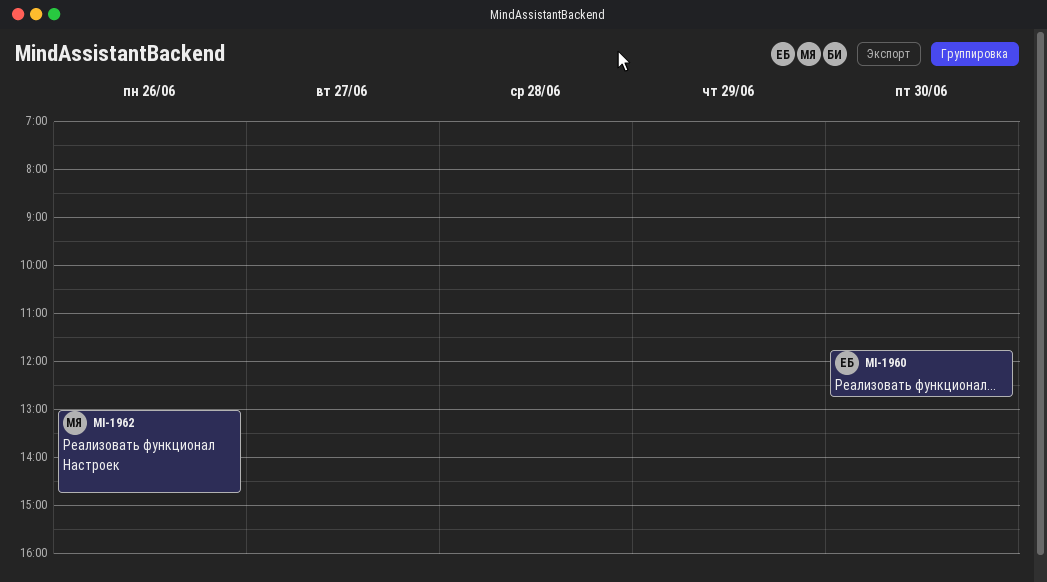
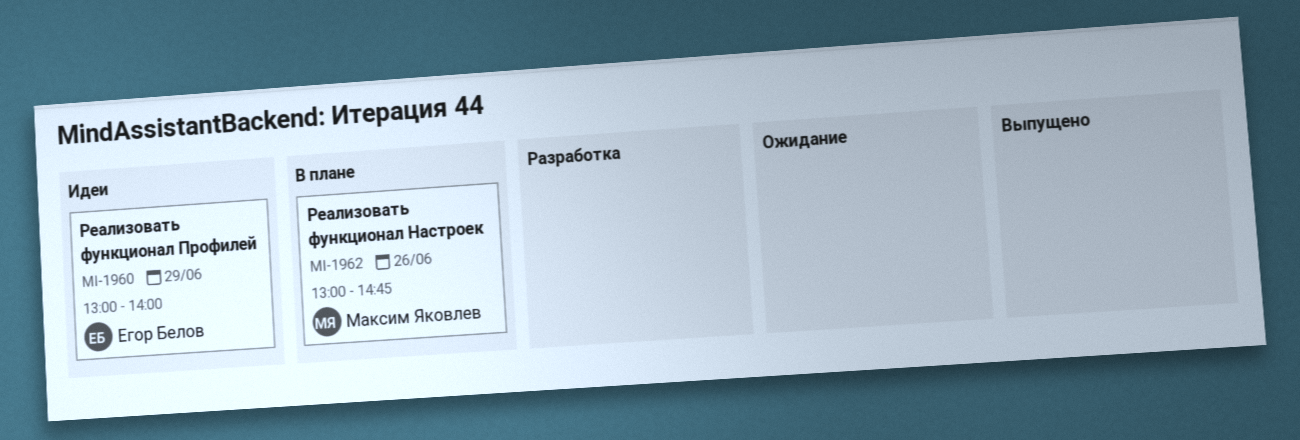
MI-1960, day: Jun 30 -> Jun 29
MI-1960, begins: 11:45 -> 13:00
MI-1960, ends: 12:45 -> 14:00

